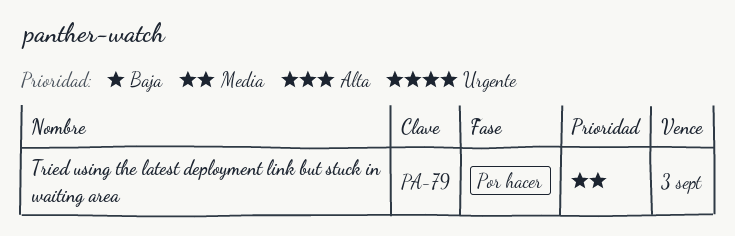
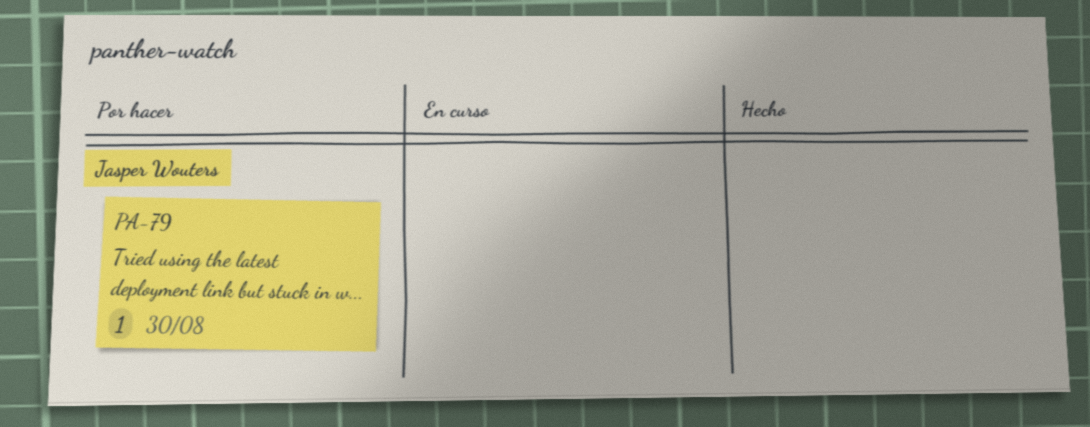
PA-79, due: Sep 3 -> Aug 30

